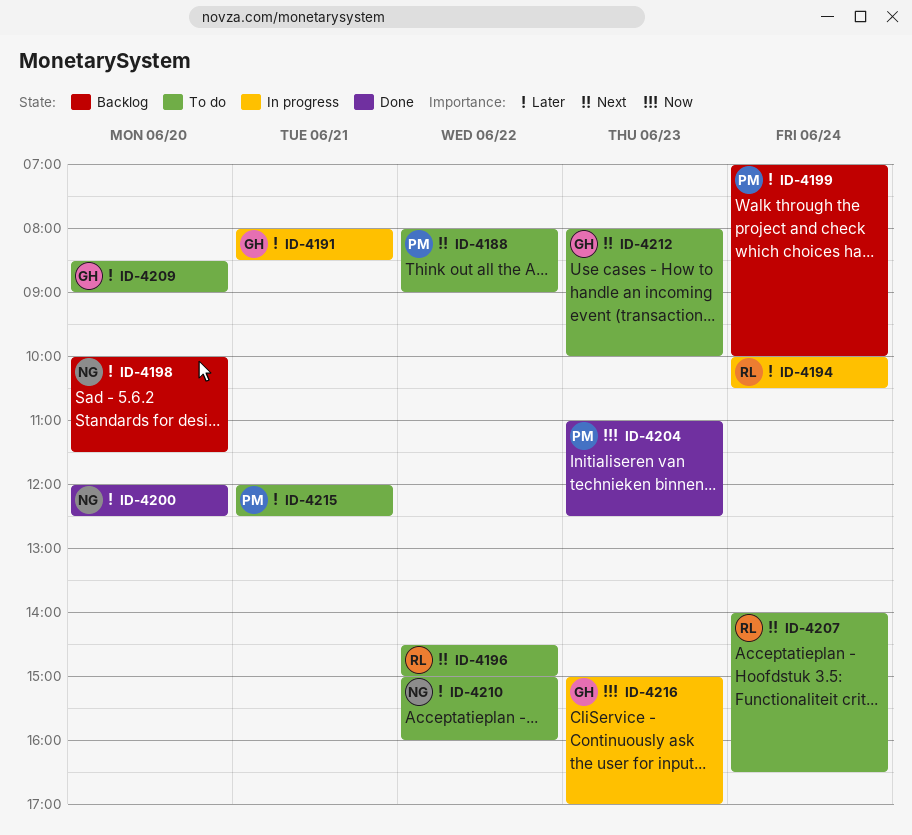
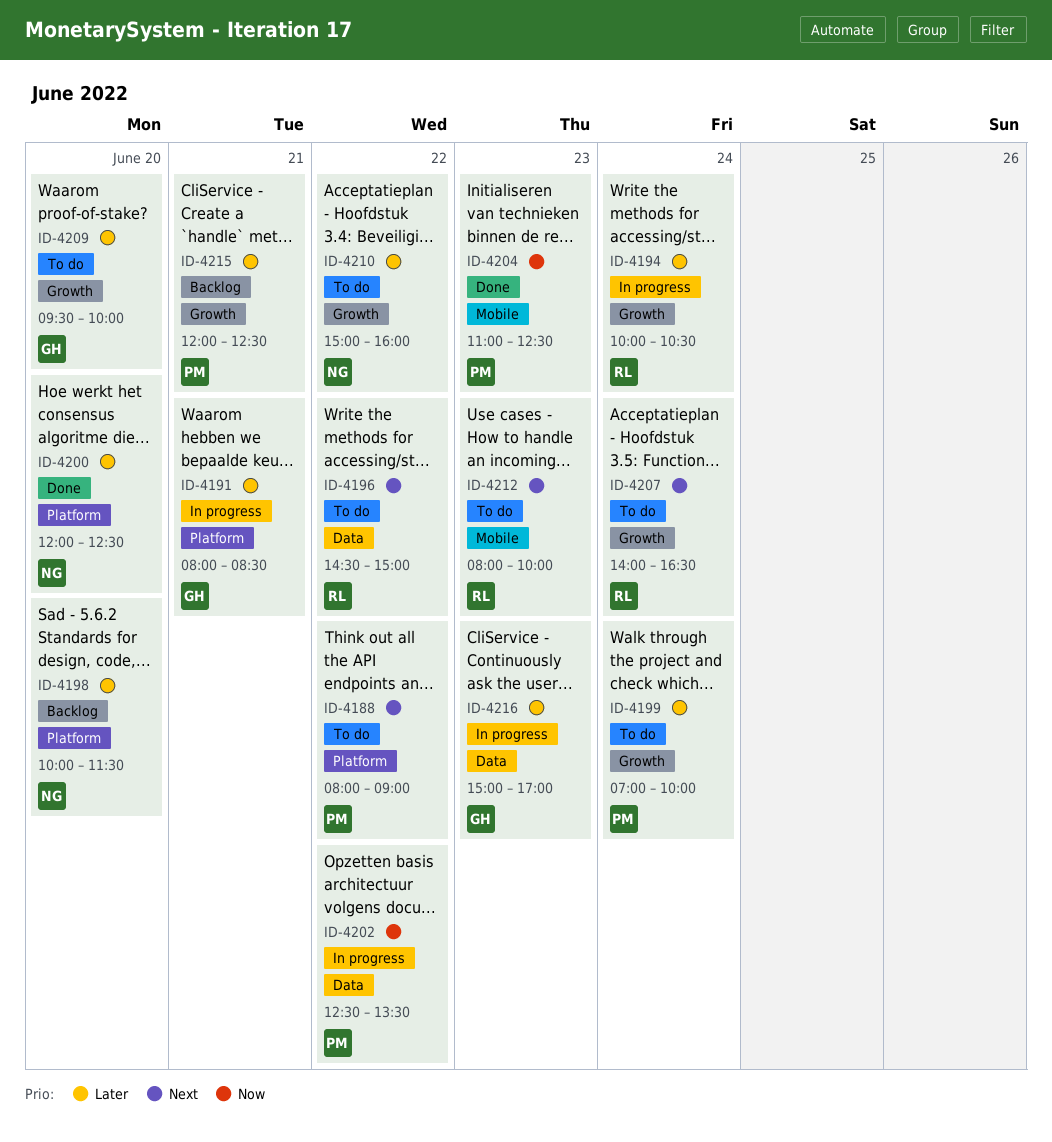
ID-4199, status: Backlog -> To do
ID-4202: none -> present
ID-4209, begins: 08:30 -> 09:30
ID-4209, ends: 09:00 -> 10:00
ID-4212, owner: GH -> RL
ID-4215, status: To do -> Backlog
ID-4216, priority: Now -> Later

